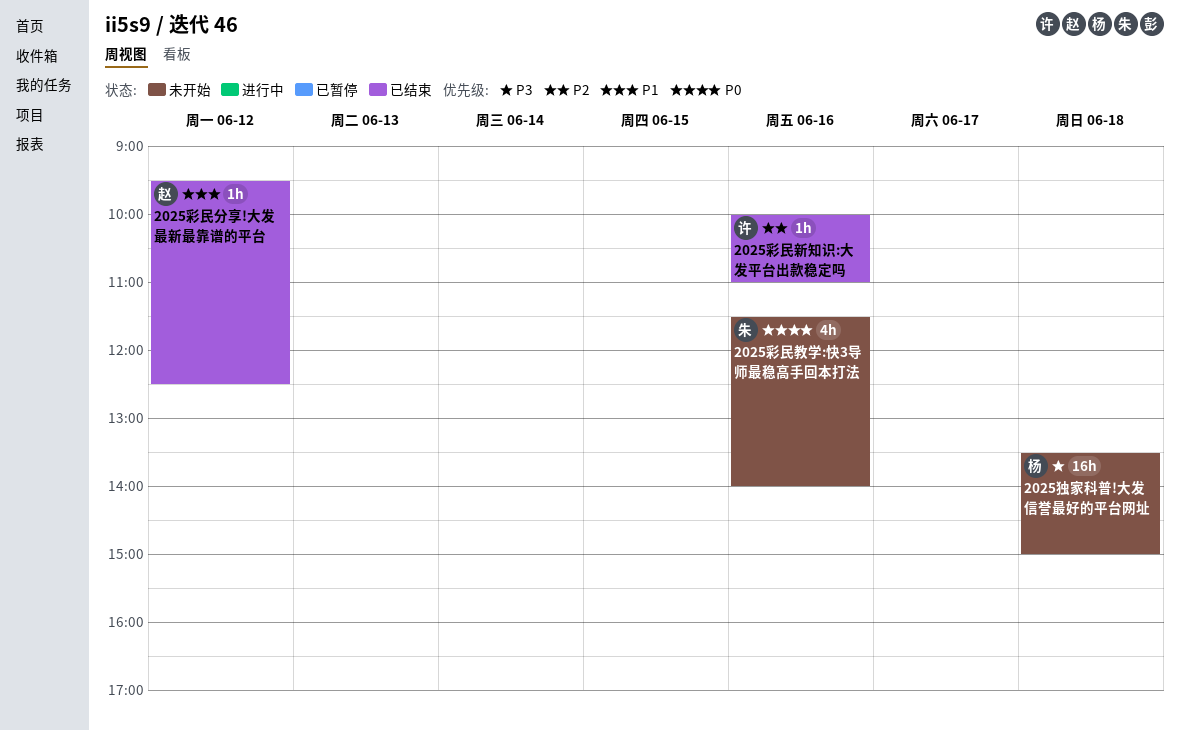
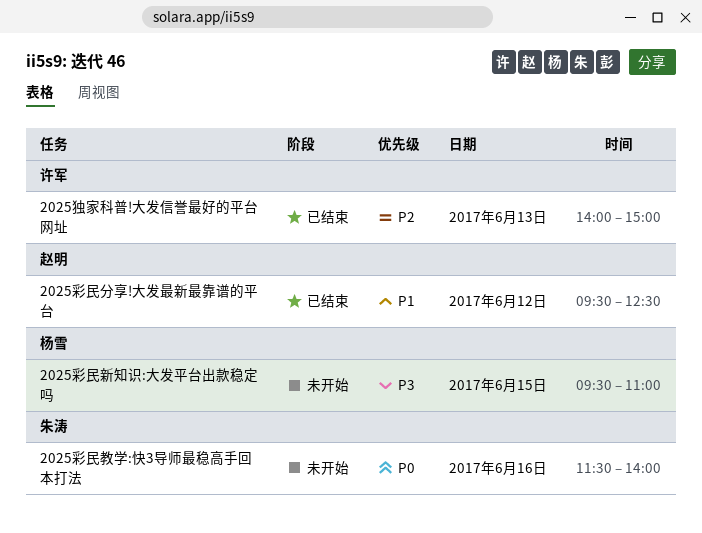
2025彩民新知识:大发平台出款稳定吗, status: 已结束 -> 未开始
2025彩民新知识:大发平台出款稳定吗, owner: 许军 -> 杨雪
2025彩民新知识:大发平台出款稳定吗, priority: P2 -> P3
2025彩民新知识:大发平台出款稳定吗, day: Jun 16 -> Jun 15
2025彩民新知识:大发平台出款稳定吗, begins: 10:00 -> 09:30
2025独家科普!大发信誉最好的平台网址, status: 未开始 -> 已结束
2025独家科普!大发信誉最好的平台网址, owner: 杨雪 -> 许军
2025独家科普!大发信誉最好的平台网址, priority: P3 -> P2
2025独家科普!大发信誉最好的平台网址, day: Jun 18 -> Jun 13
2025独家科普!大发信誉最好的平台网址, begins: 13:30 -> 14:00

